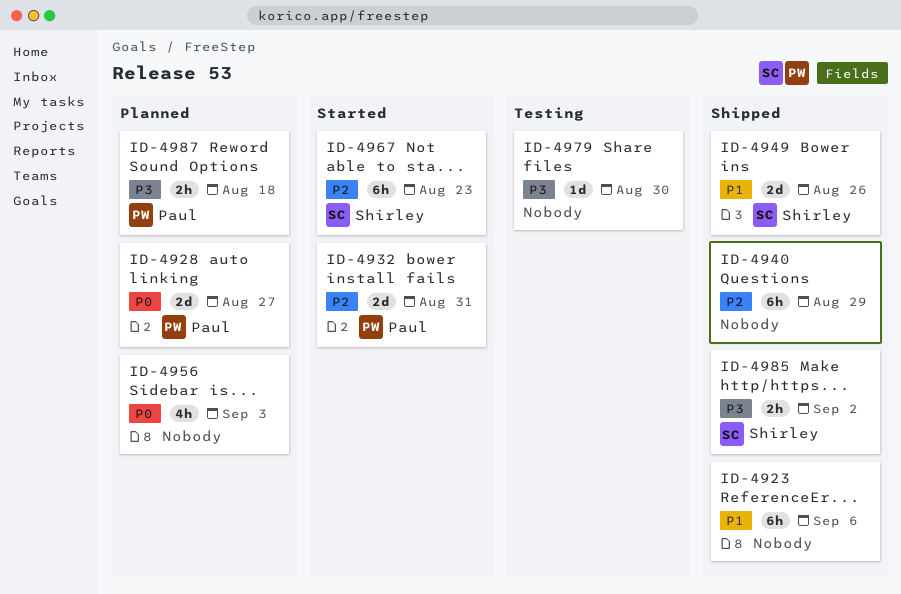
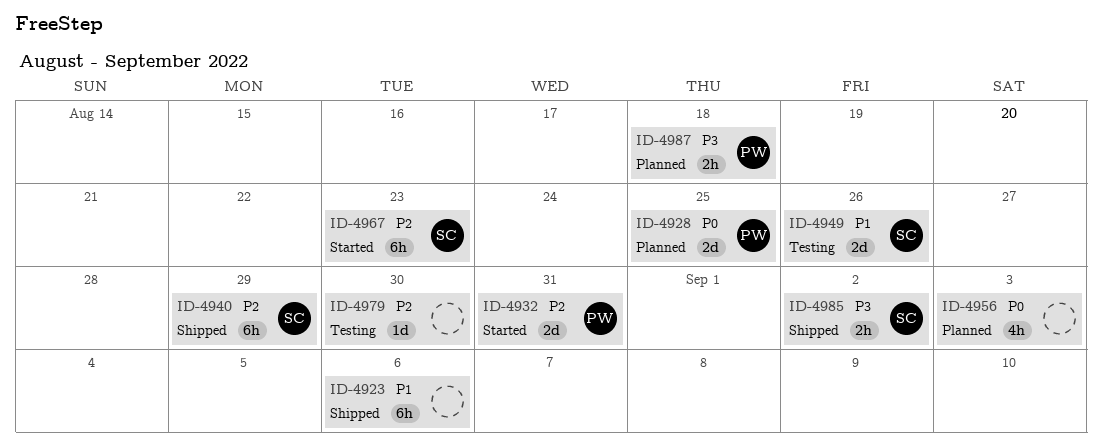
ID-4928, due: Aug 27 -> Aug 25
ID-4940, owner: none -> Shirley
ID-4949, status: Shipped -> Testing
ID-4979, priority: P3 -> P2

